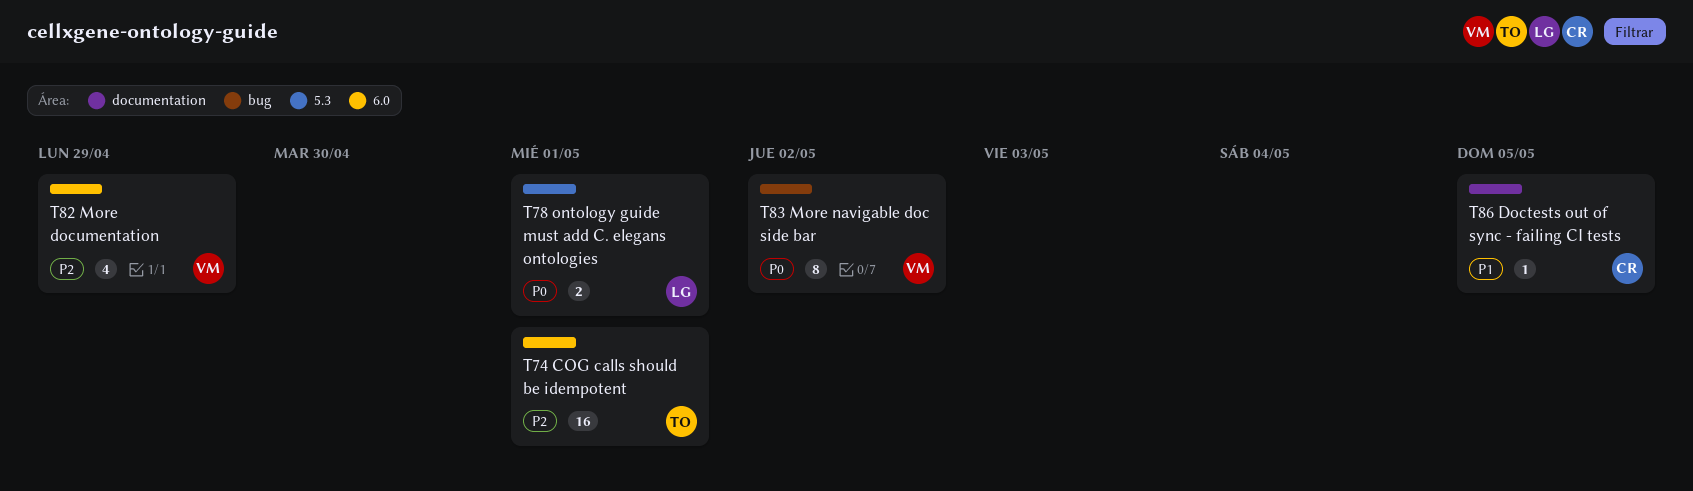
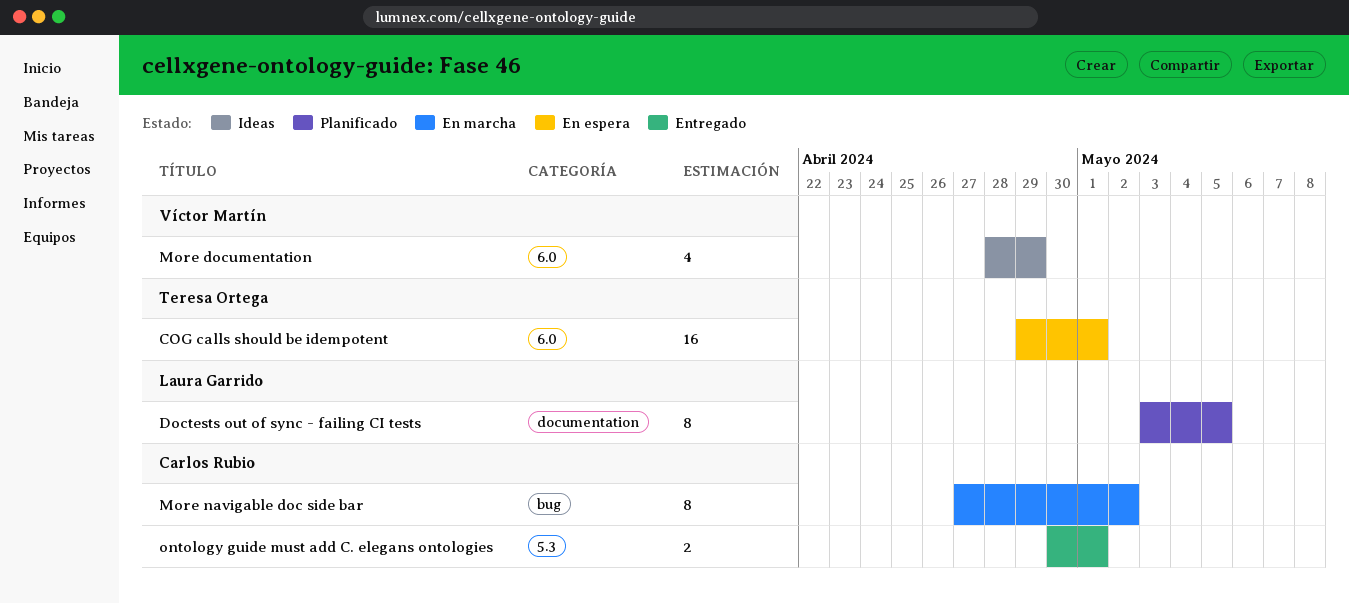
Doctests out of sync - failing CI tests, owner: Carlos Rubio -> Laura Garrido
Doctests out of sync - failing CI tests, estimate: 1 -> 8
More navigable doc side bar, owner: Víctor Martín -> Carlos Rubio
ontology guide must add C. elegans ontologies, owner: Laura Garrido -> Carlos Rubio

